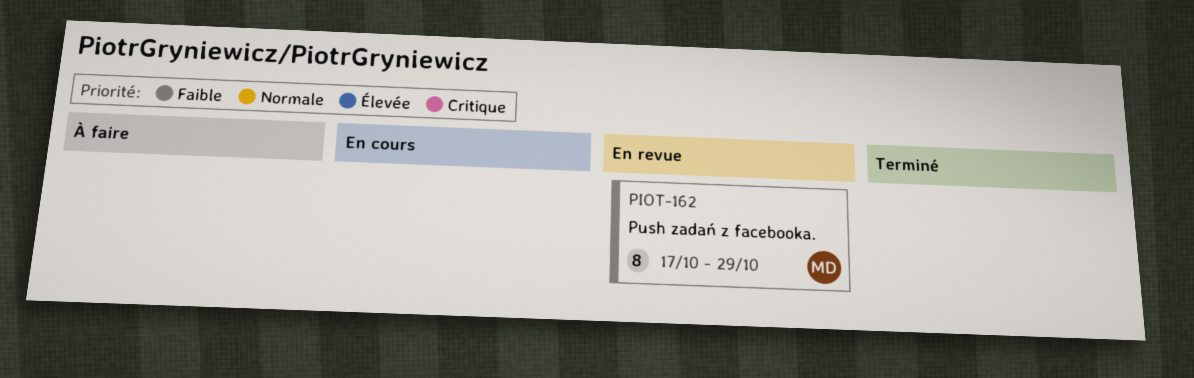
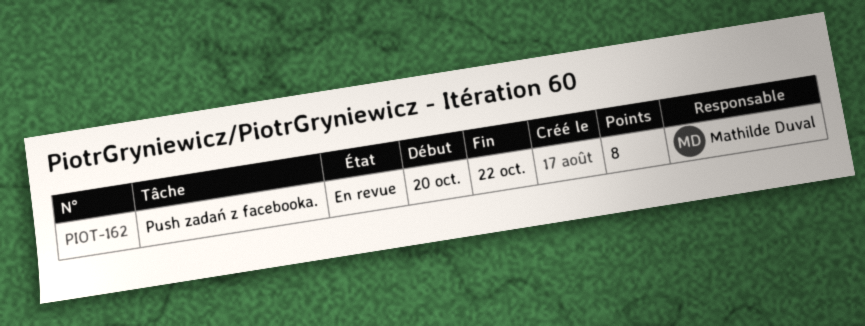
PIOT-162, start: Oct 17 -> Oct 20
PIOT-162, due: Oct 29 -> Oct 22

